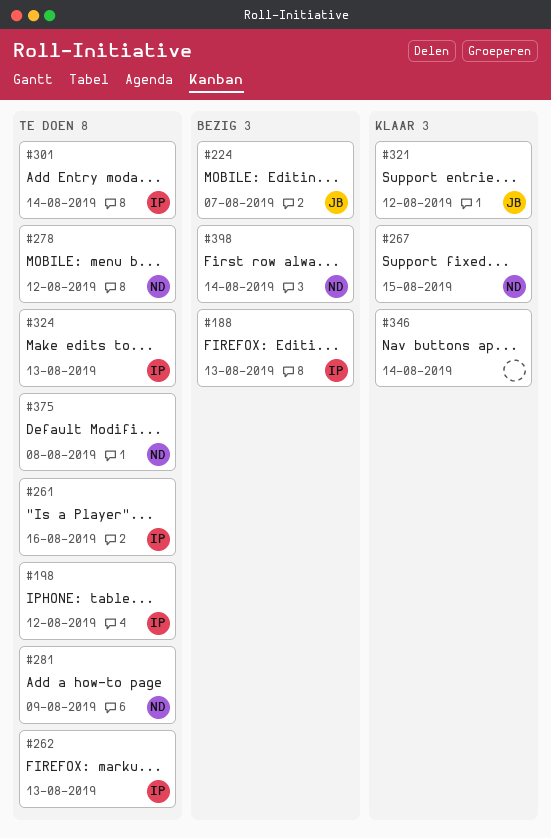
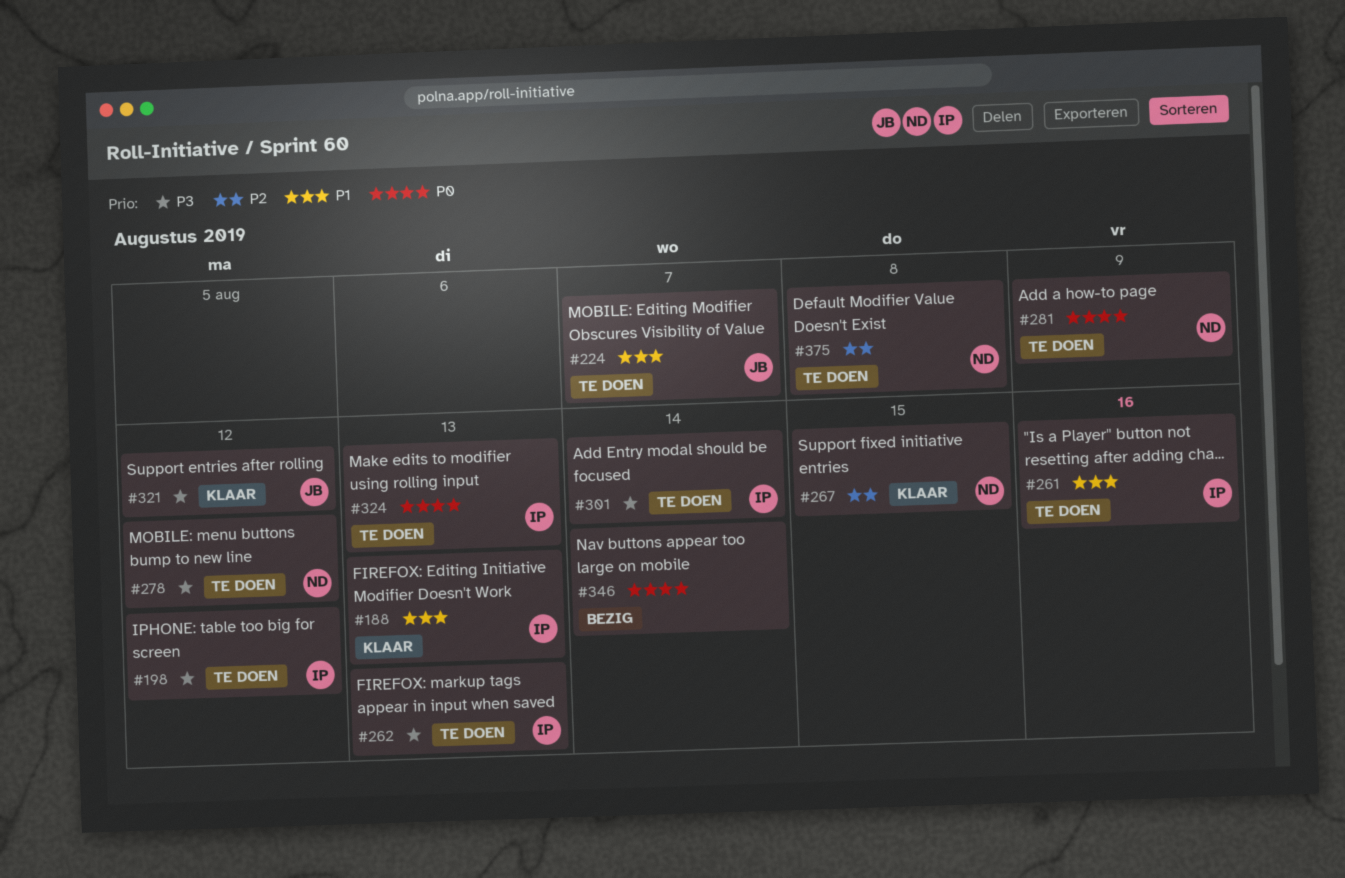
#188, status: Bezig -> Klaar
#224, status: Bezig -> Te doen
#346, status: Klaar -> Bezig
#398: present -> none

